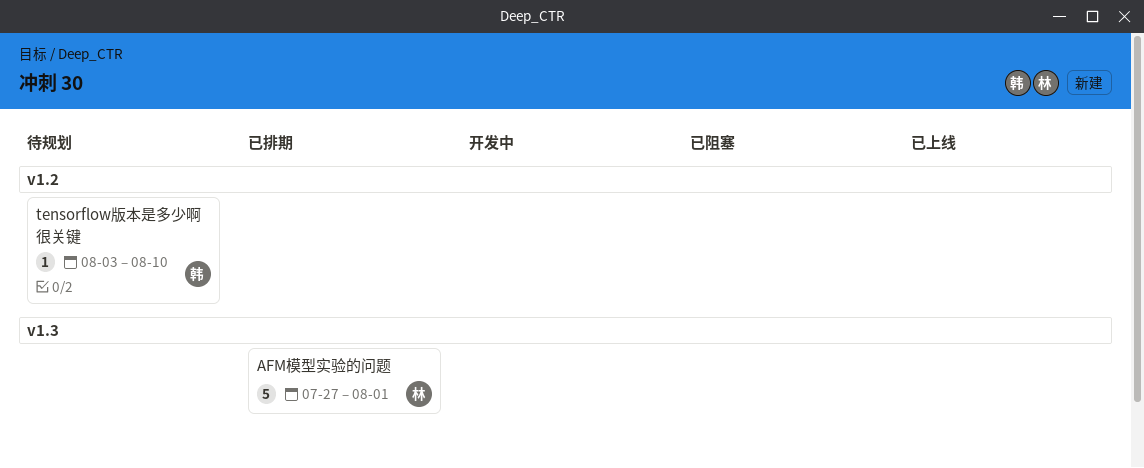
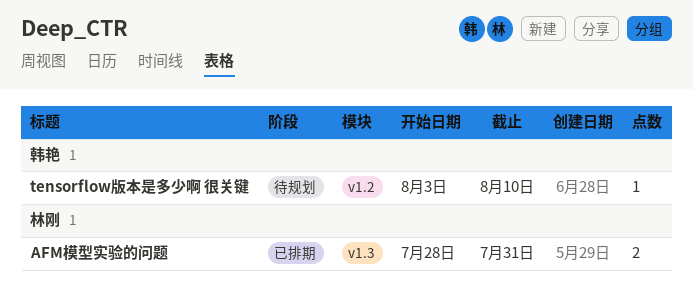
AFM模型实验的问题, estimate: 5 -> 2
AFM模型实验的问题, start: Jul 27 -> Jul 28
AFM模型实验的问题, due: Aug 1 -> Jul 31

